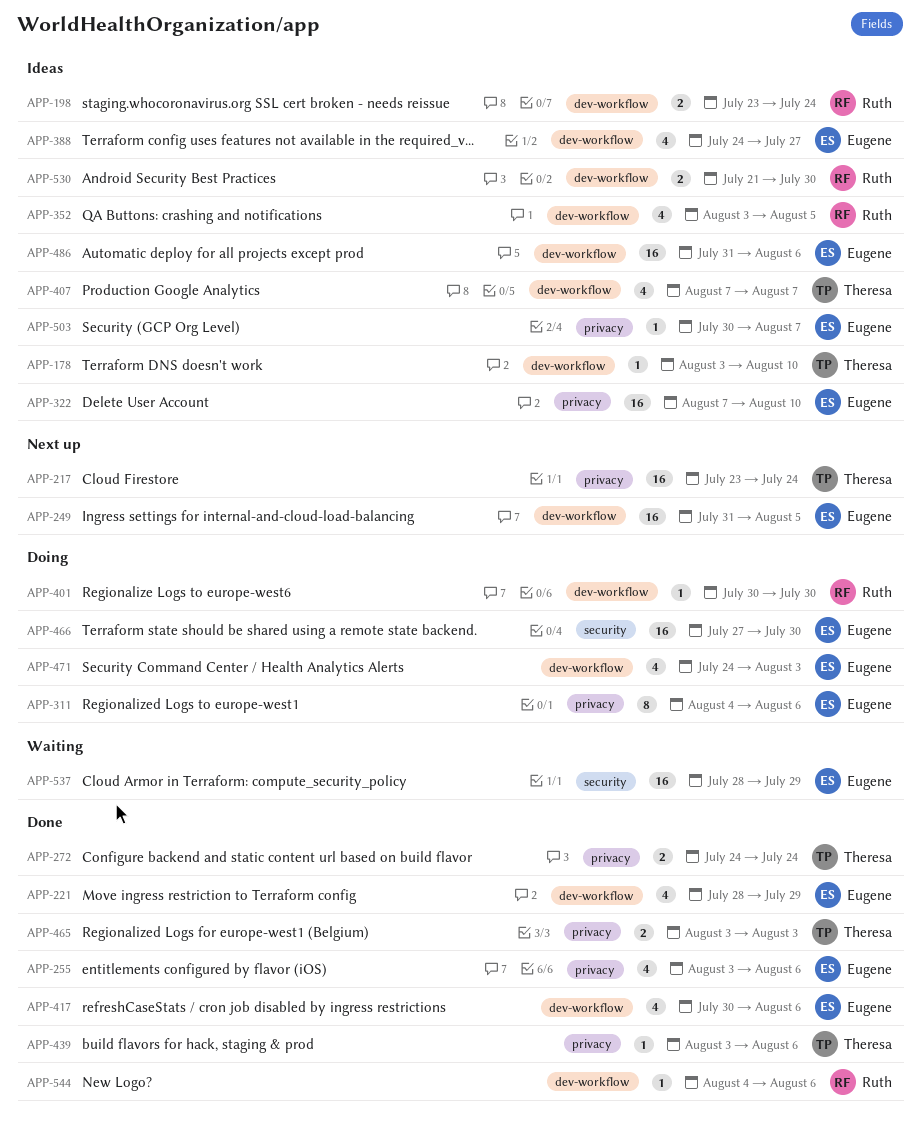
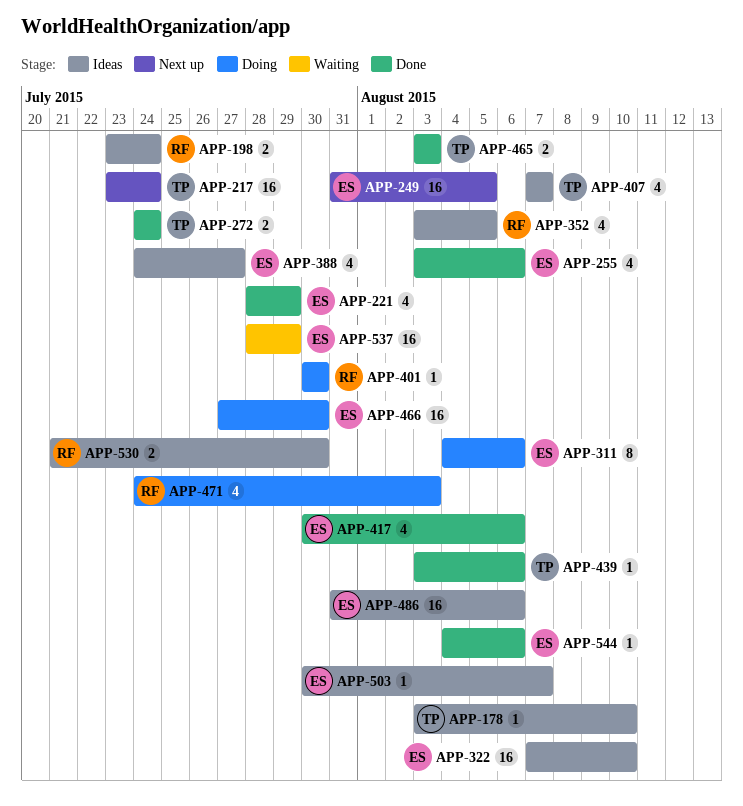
APP-471, owner: Eugene -> Ruth
APP-544, owner: Ruth -> Eugene

